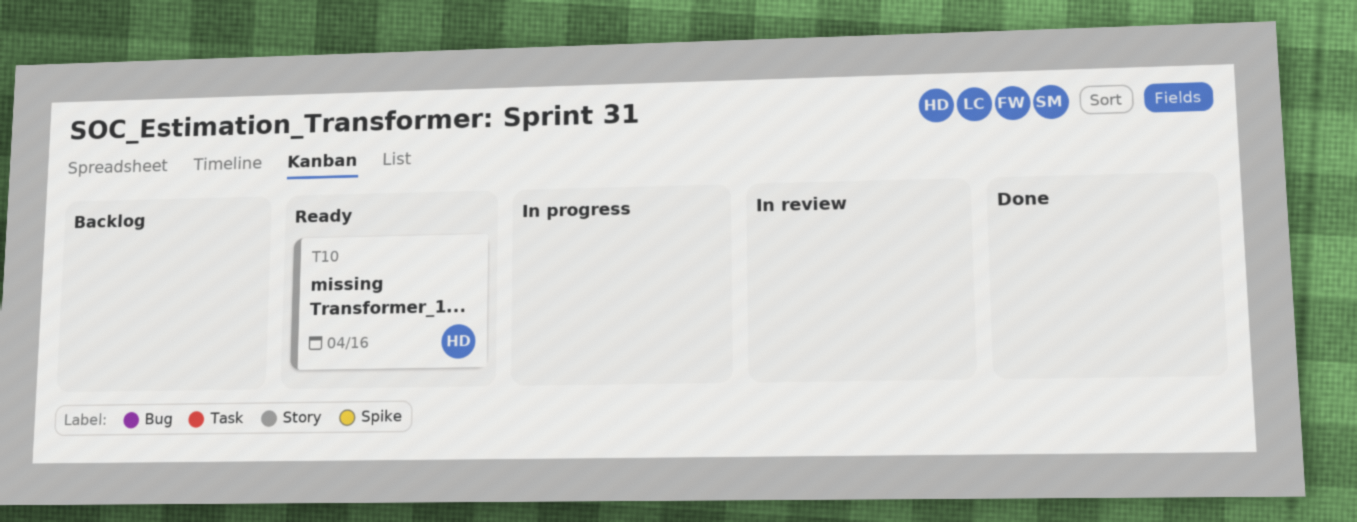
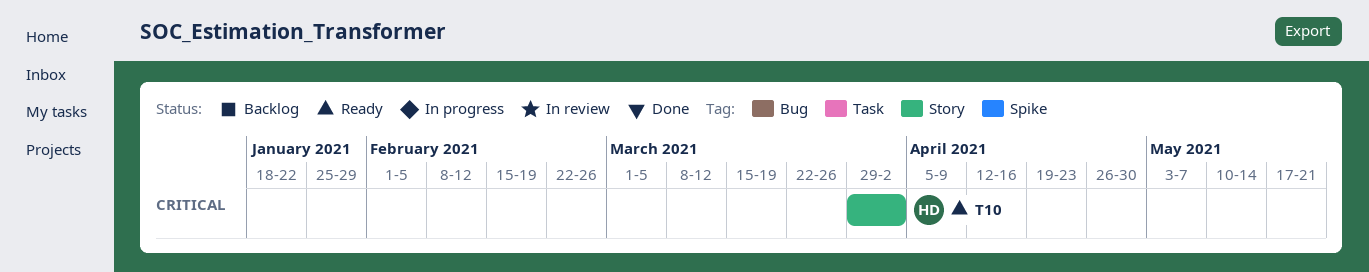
T10, due: Apr 16 -> Apr 2

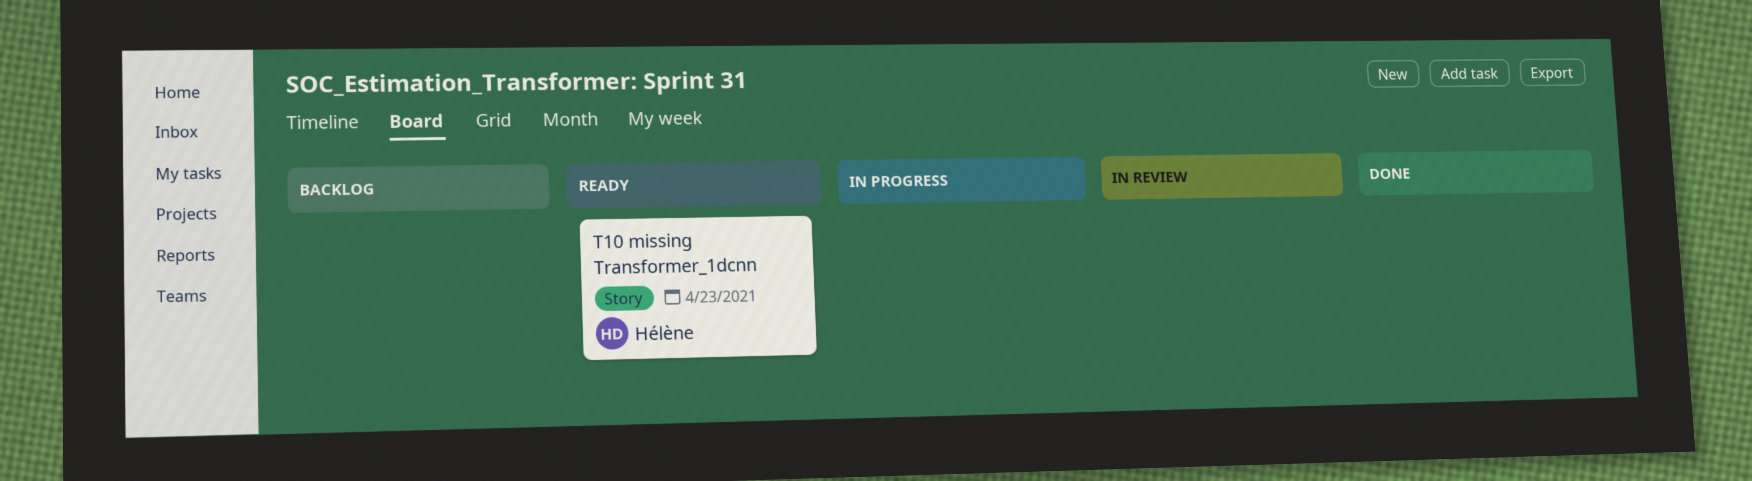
T10, due: Apr 2 -> Apr 23

